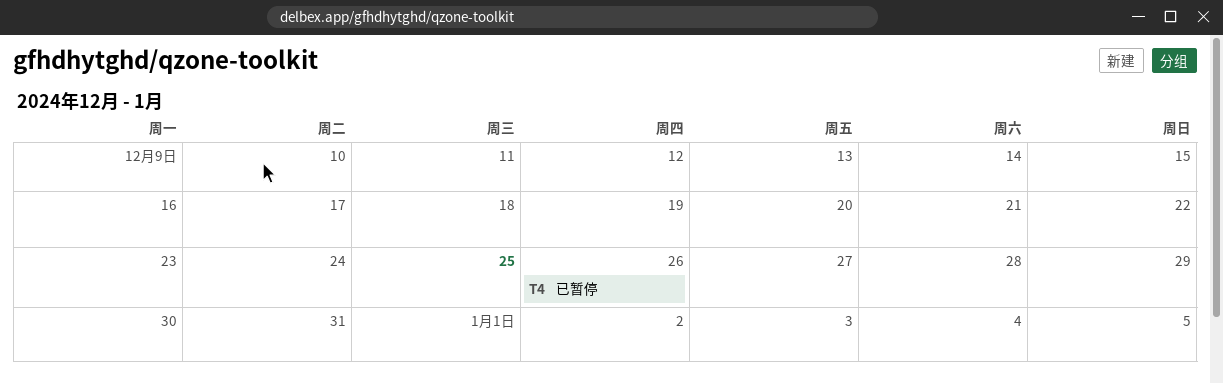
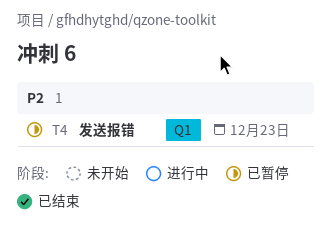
T4, due: Dec 26 -> Dec 23

